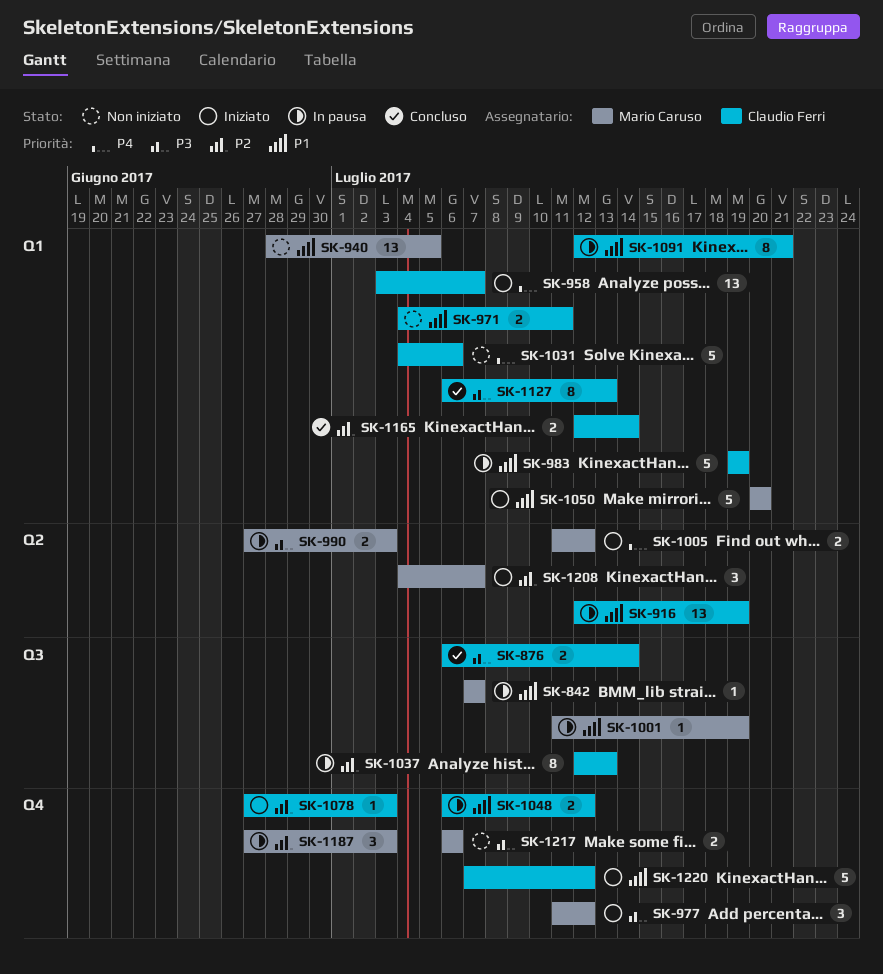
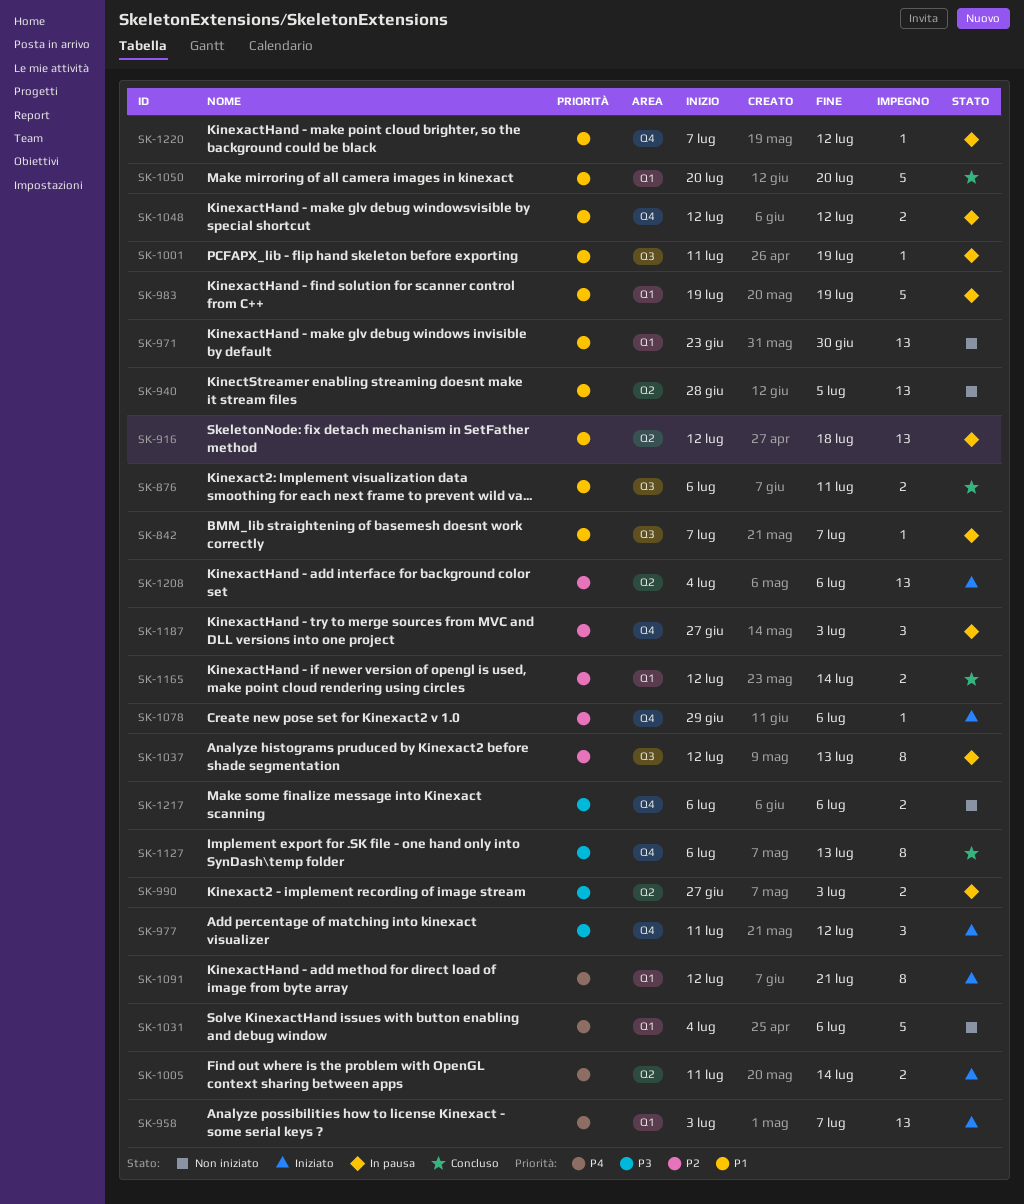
SK-876, priority: P3 -> P1
SK-876, due: Jul 14 -> Jul 11
SK-916, due: Jul 19 -> Jul 18
SK-940, label: Q1 -> Q2
SK-971, estimate: 2 -> 13
SK-971, start: Jul 4 -> Jun 23
SK-971, due: Jul 11 -> Jun 30
SK-1005, due: Jul 12 -> Jul 14
SK-1048, start: Jul 6 -> Jul 12
SK-1050, status: Iniziato -> Concluso
SK-1078, start: Jun 27 -> Jun 29
SK-1078, due: Jul 3 -> Jul 6
SK-1091, status: In pausa -> Iniziato
SK-1091, priority: P1 -> P4
SK-1127, label: Q1 -> Q4
SK-1208, estimate: 3 -> 13
SK-1208, due: Jul 7 -> Jul 6
SK-1220, status: Iniziato -> In pausa
SK-1220, estimate: 5 -> 1

